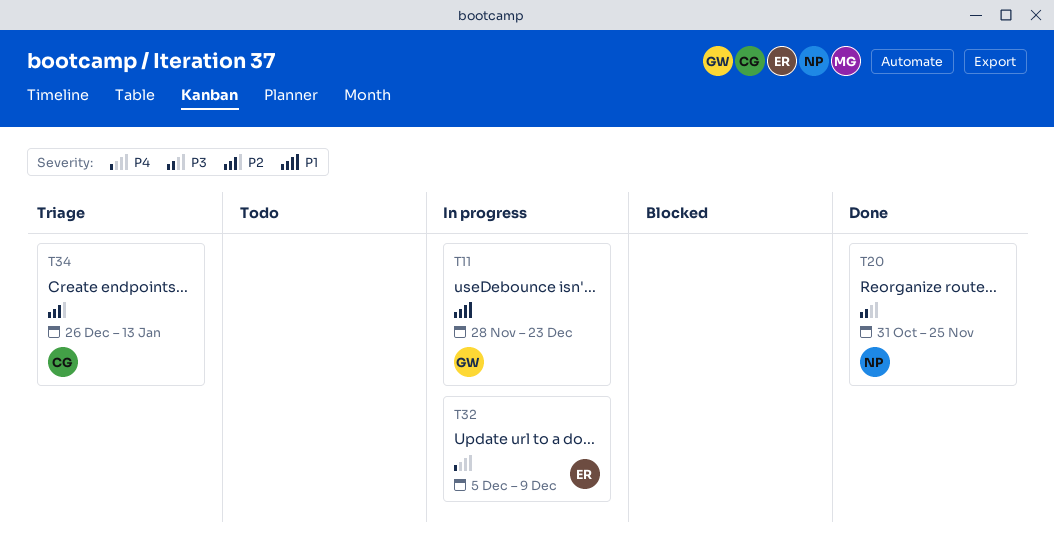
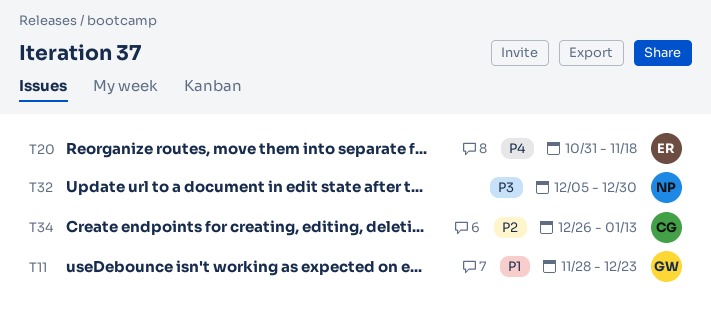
T20, owner: NP -> ER
T20, priority: P3 -> P4
T20, due: Nov 25 -> Nov 18
T32, owner: ER -> NP
T32, priority: P4 -> P3
T32, due: Dec 9 -> Dec 30

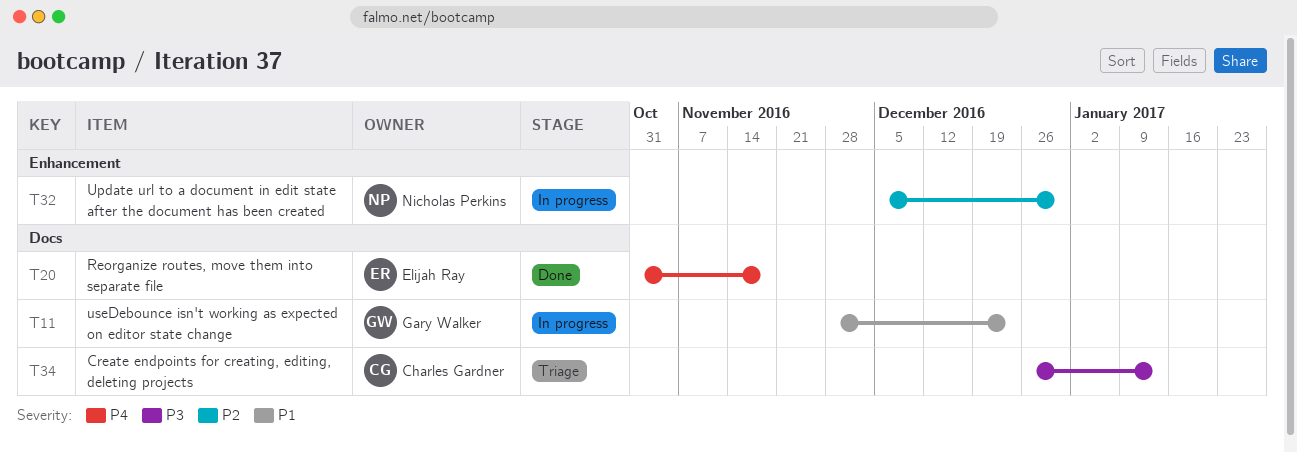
T32, priority: P3 -> P2
T34, priority: P2 -> P3

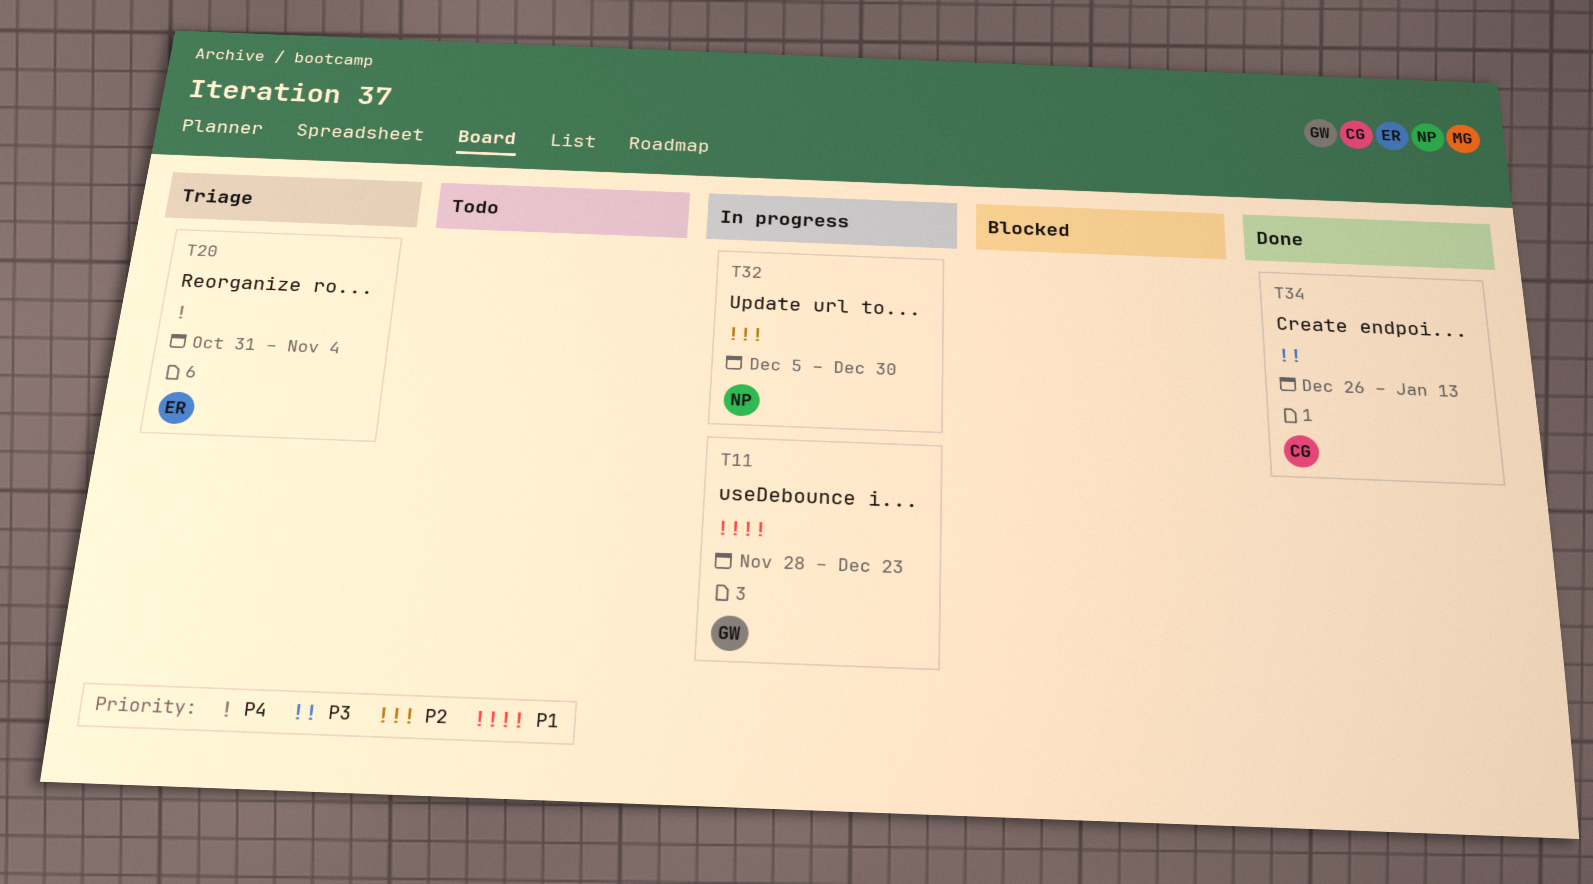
T20, status: Done -> Triage
T20, due: Nov 18 -> Nov 4
T34, status: Triage -> Done

